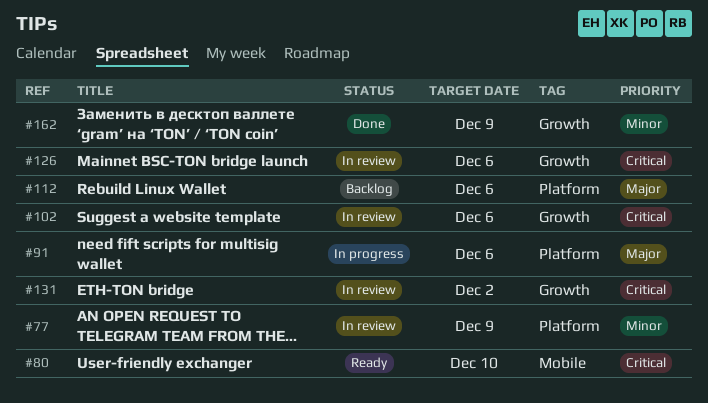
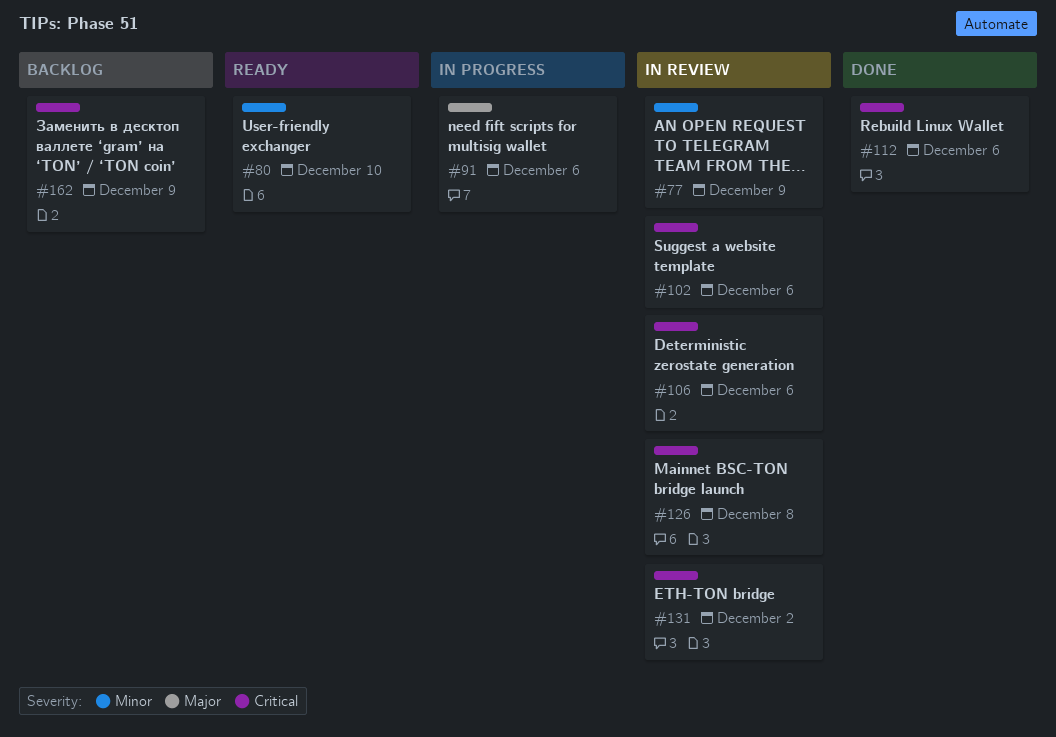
#80, priority: Critical -> Minor
#106: none -> present
#112, status: Backlog -> Done
#112, priority: Major -> Critical
#126, due: Dec 6 -> Dec 8
#162, status: Done -> Backlog
#162, priority: Minor -> Critical

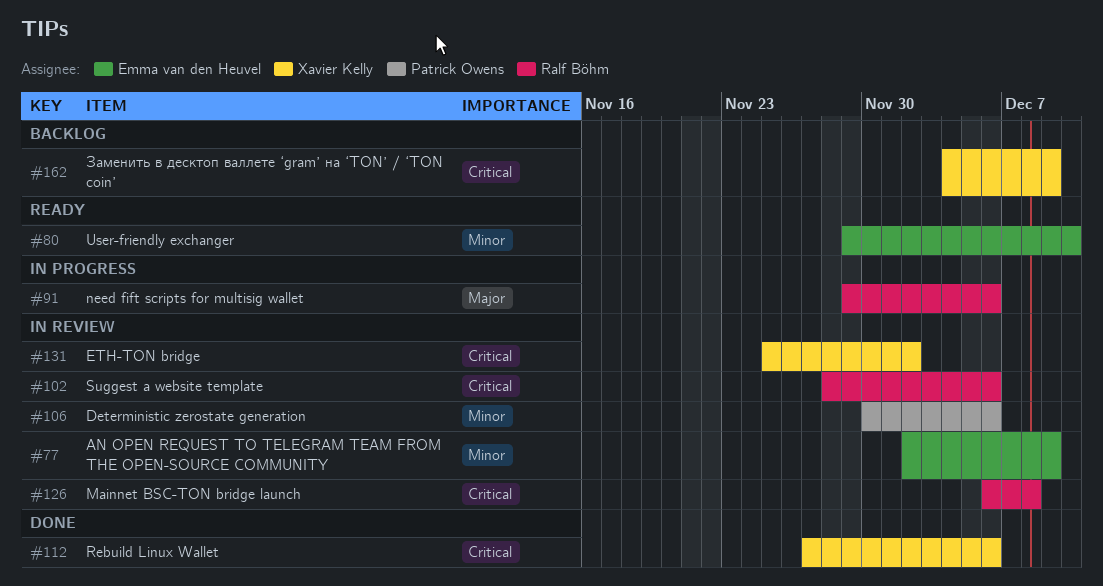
#106, priority: Critical -> Minor

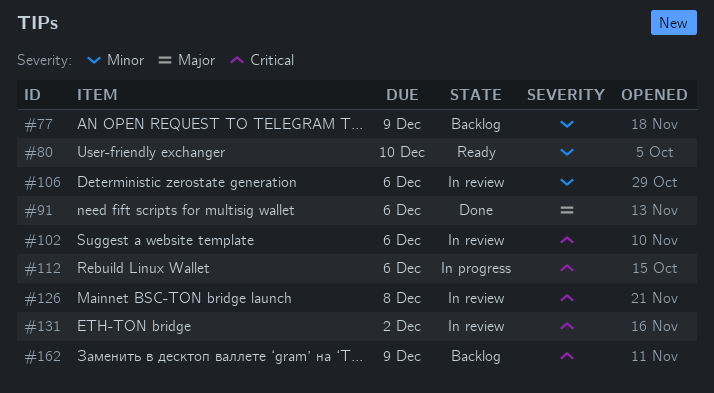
#77, status: In review -> Backlog
#91, status: In progress -> Done
#112, status: Done -> In progress

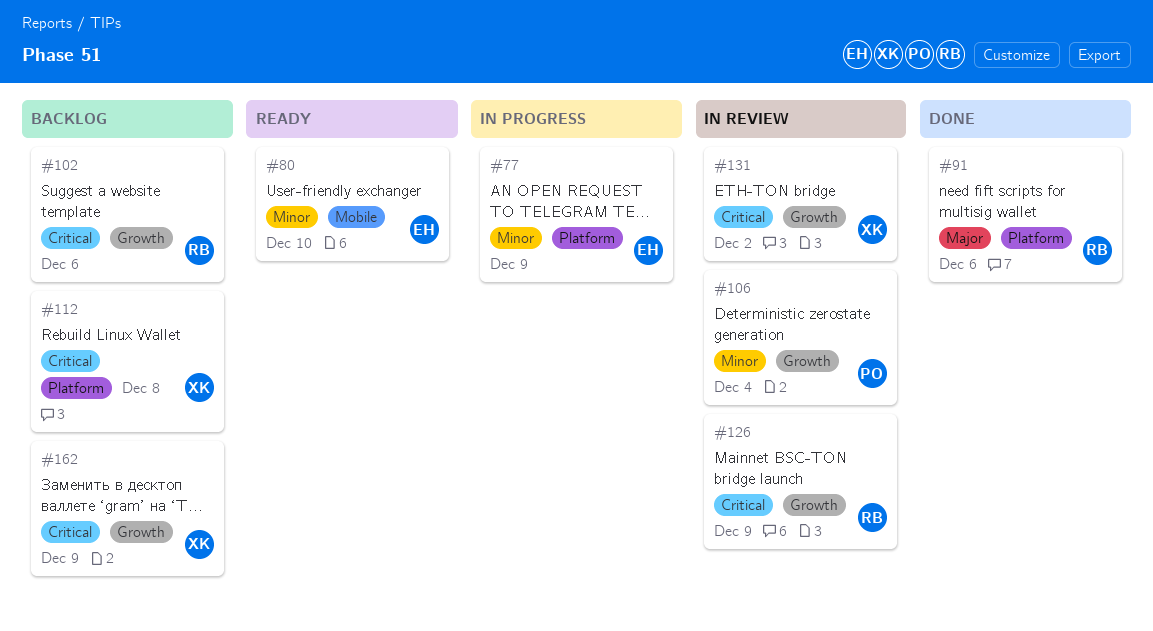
#77, status: Backlog -> In progress
#102, status: In review -> Backlog
#106, due: Dec 6 -> Dec 4
#112, status: In progress -> Backlog
#112, due: Dec 6 -> Dec 8
#126, due: Dec 8 -> Dec 9

